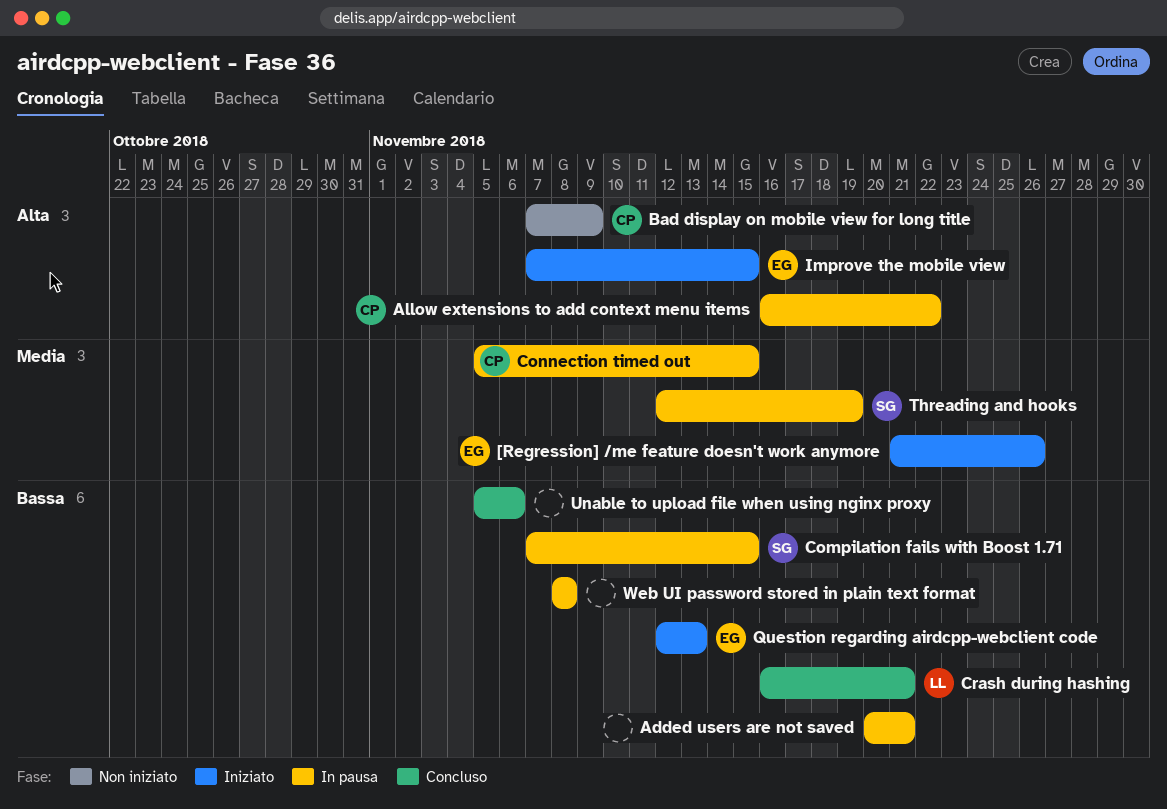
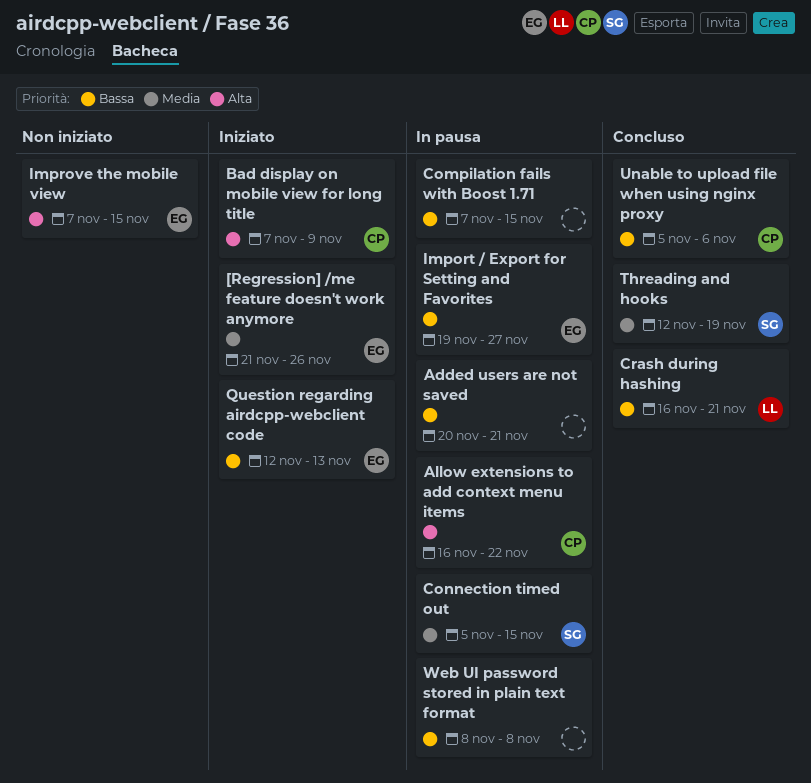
Bad display on mobile view for long title, status: Non iniziato -> Iniziato
Compilation fails with Boost 1.71, owner: SG -> none
Connection timed out, owner: CP -> SG
Import / Export for Setting and Favorites: none -> present
Improve the mobile view, status: Iniziato -> Non iniziato
Threading and hooks, status: In pausa -> Concluso
Unable to upload file when using nginx proxy, owner: none -> CP

